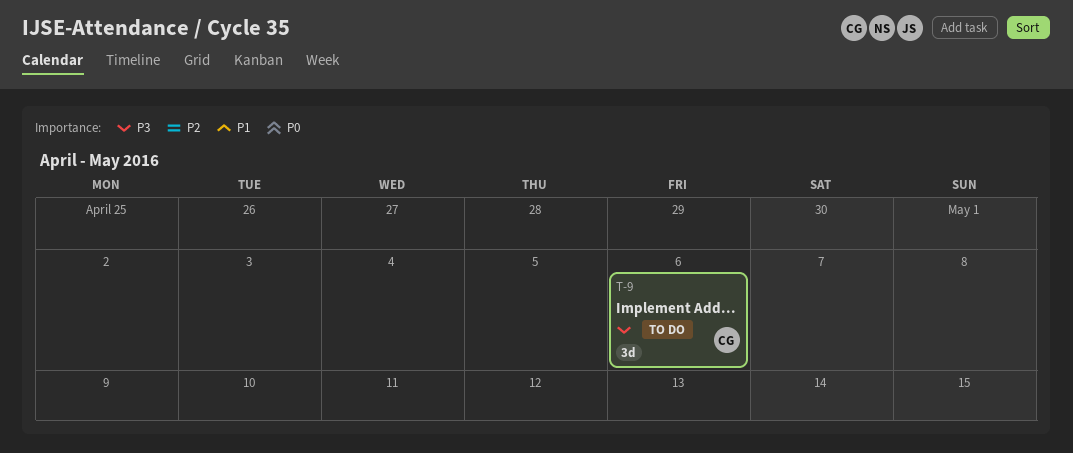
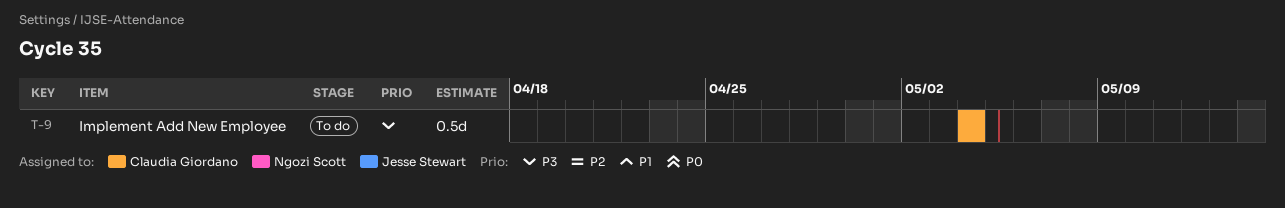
T-9, estimate: 3d -> 0.5d
T-9, due: May 6 -> May 4

